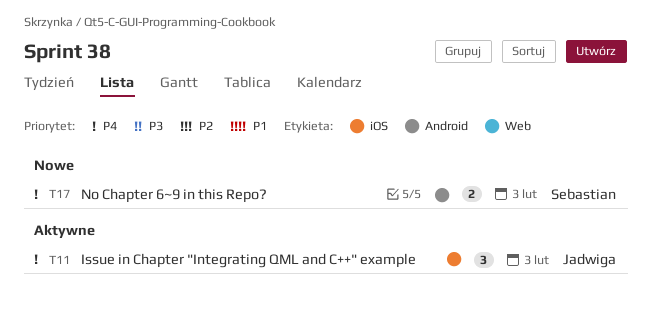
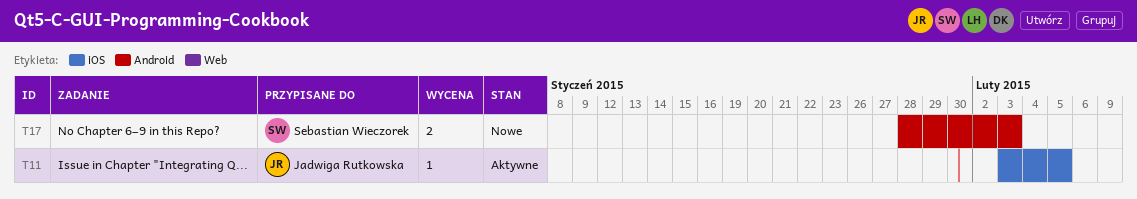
T11, estimate: 3 -> 1
T11, due: Feb 3 -> Feb 5

